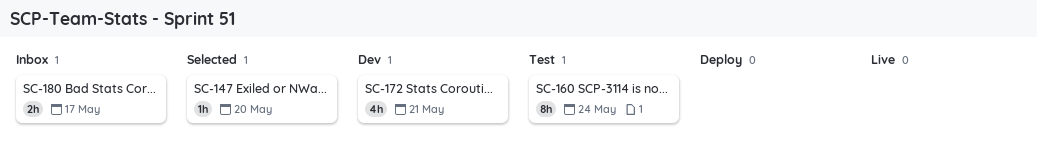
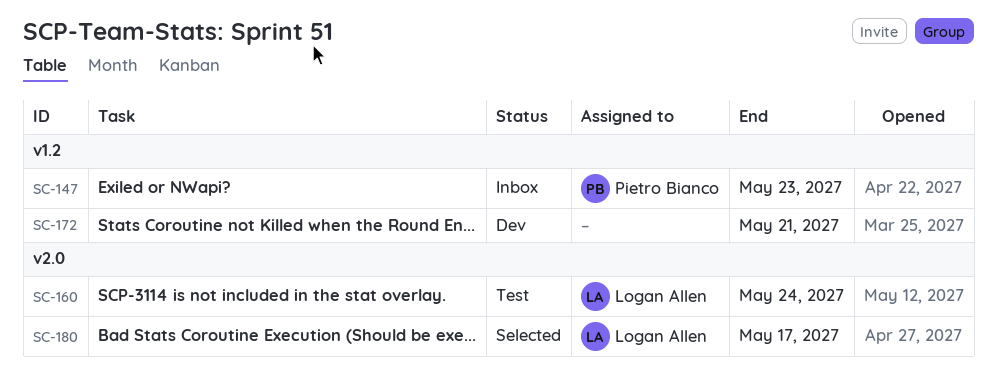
SC-147, status: Selected -> Inbox
SC-147, due: May 20 -> May 23
SC-180, status: Inbox -> Selected

